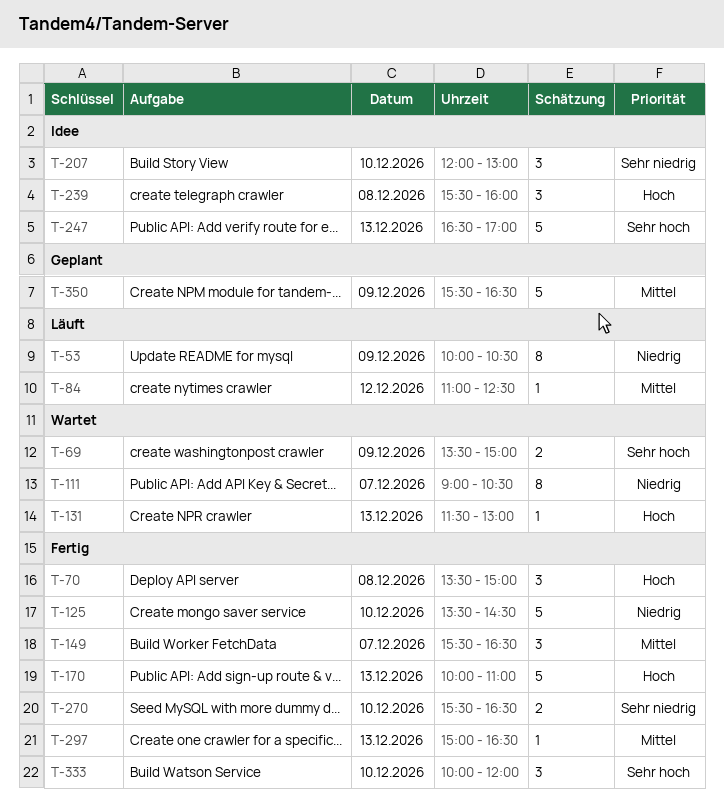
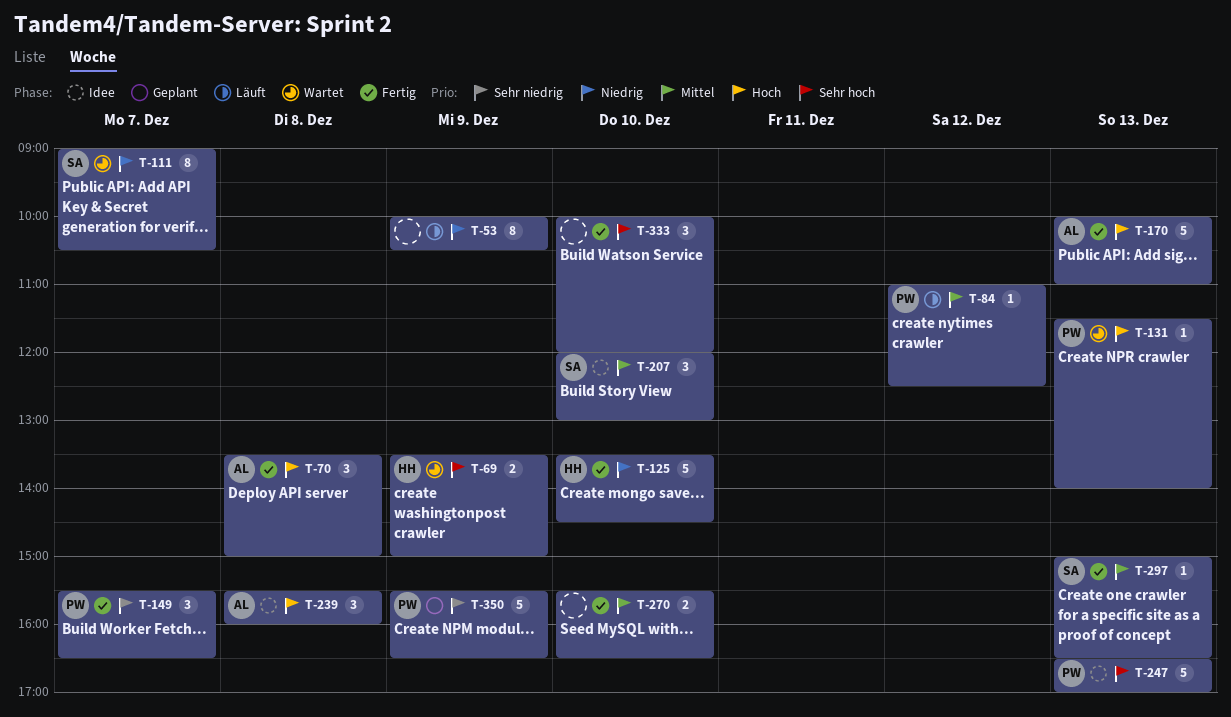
T-131, ends: 13:00 -> 14:00
T-149, priority: Mittel -> Sehr niedrig
T-207, priority: Sehr niedrig -> Mittel
T-270, priority: Sehr niedrig -> Mittel
T-350, priority: Mittel -> Sehr niedrig

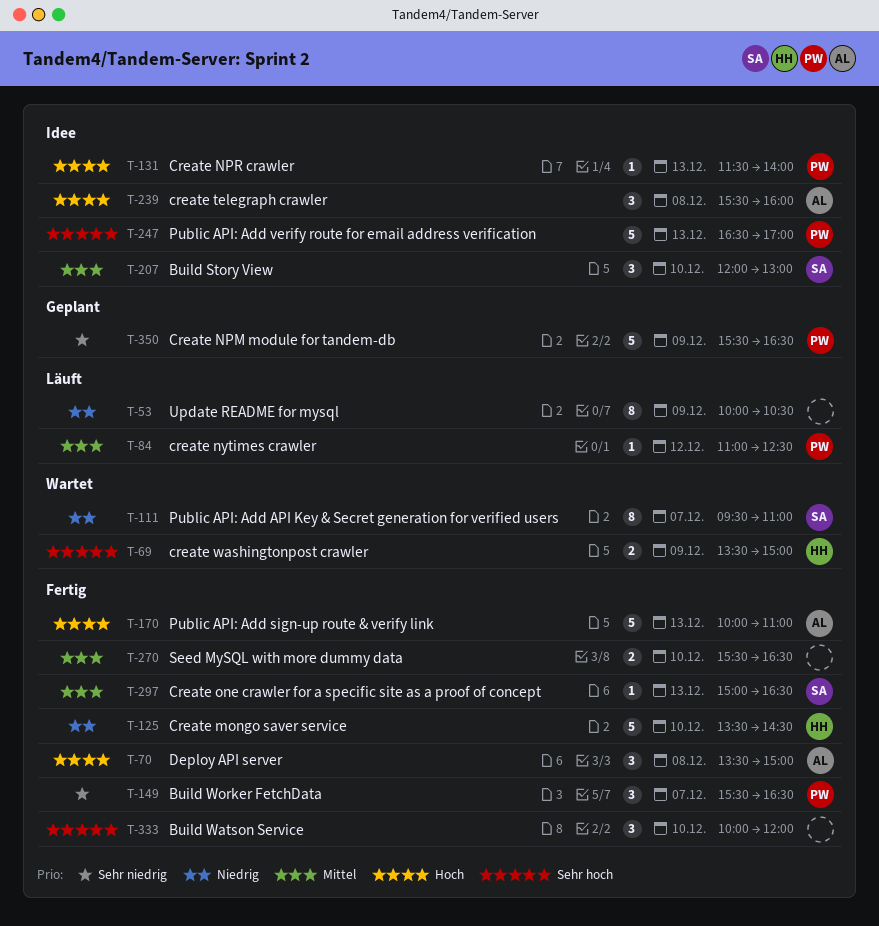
T-111, begins: 09:00 -> 09:30
T-111, ends: 10:30 -> 11:00
T-131, status: Wartet -> Idee

